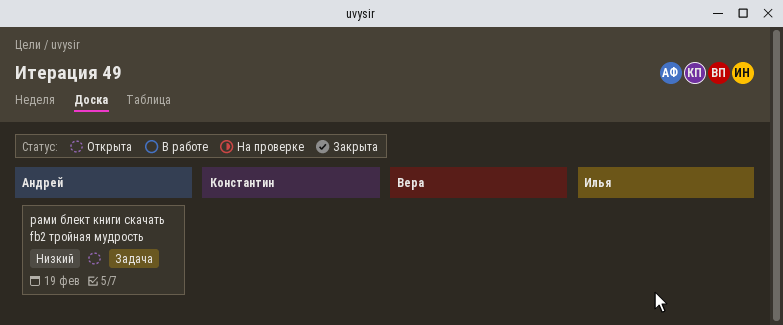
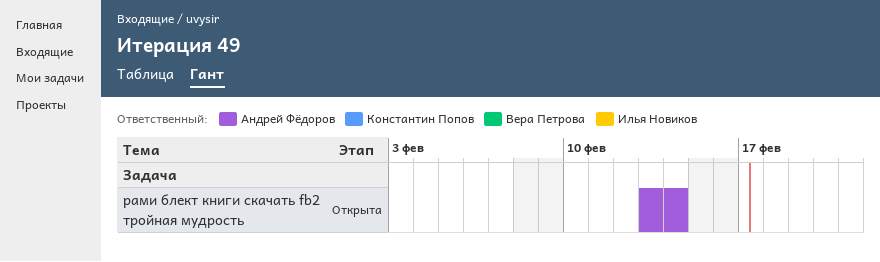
рами блект книги скачать fb2 тройная мудрость, due: Feb 19 -> Feb 14

